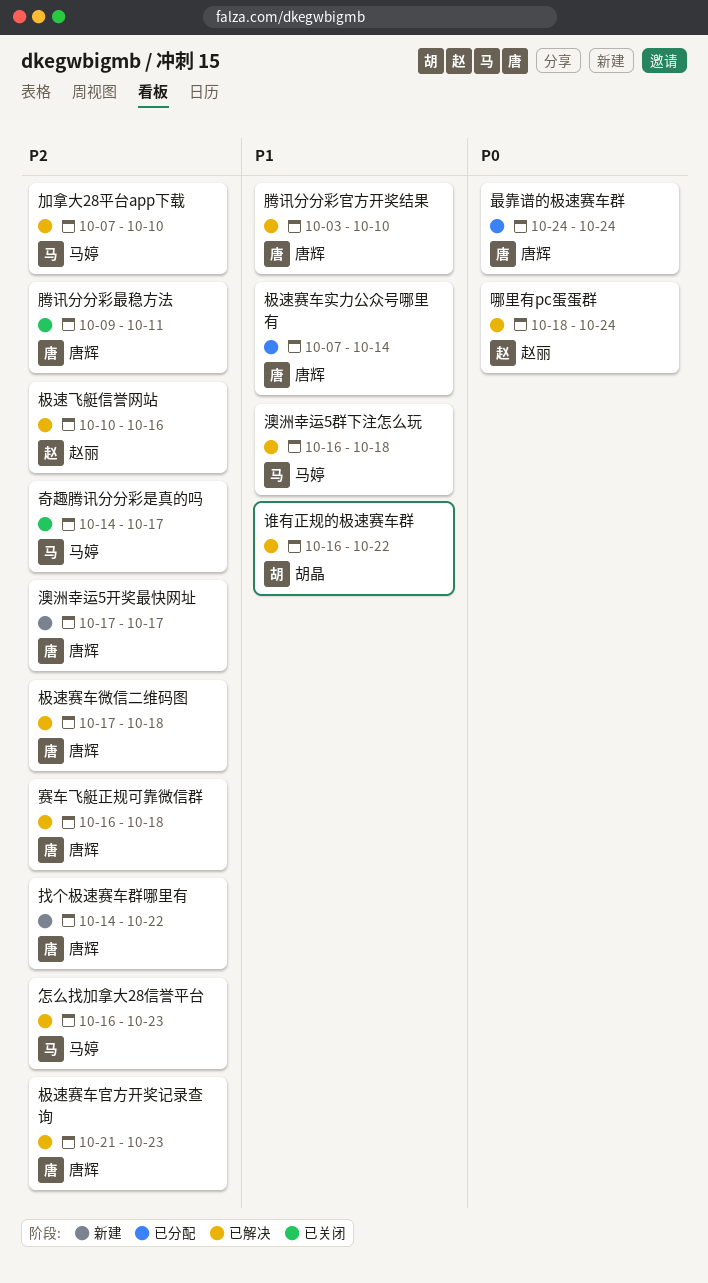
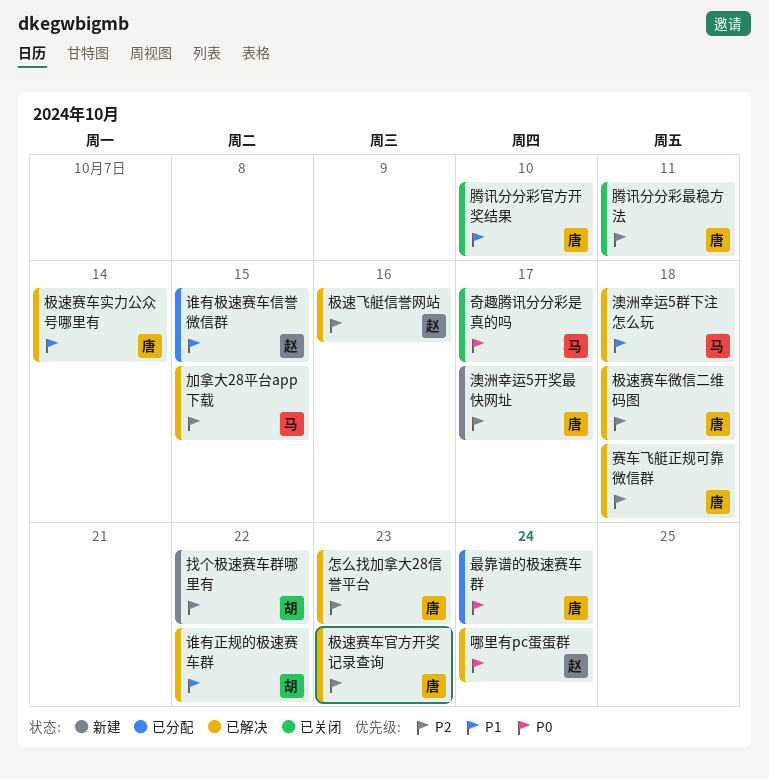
加拿大28平台app下载, due: Oct 10 -> Oct 15
奇趣腾讯分分彩是真的吗, priority: P2 -> P0
怎么找加拿大28信誉平台, owner: 马婷 -> 唐辉
找个极速赛车群哪里有, owner: 唐辉 -> 胡晶
极速赛车实力公众号哪里有, status: 已分配 -> 已解决
腾讯分分彩官方开奖结果, status: 已解决 -> 已关闭
谁有极速赛车信誉微信群: none -> present

